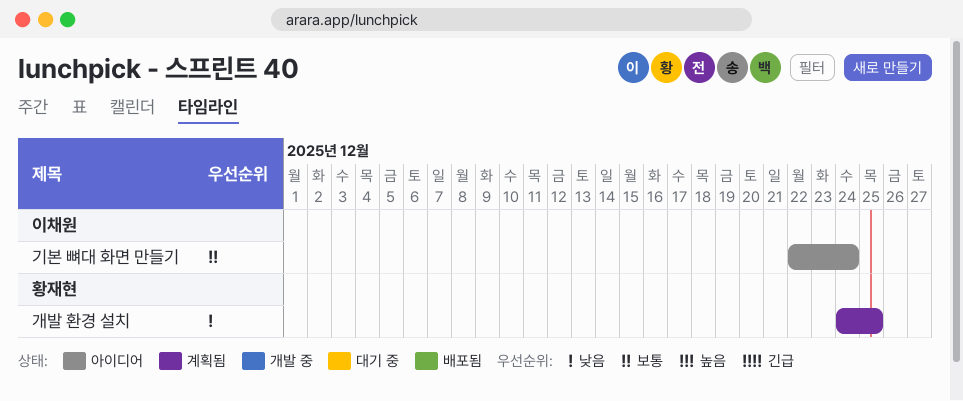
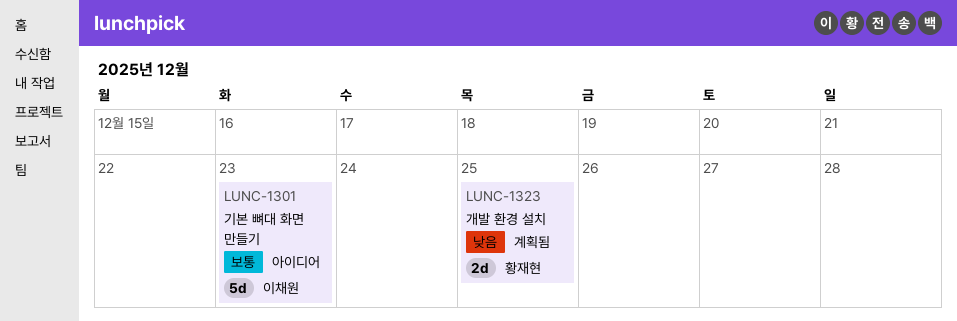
기본 뼈대 화면 만들기, due: Dec 24 -> Dec 23

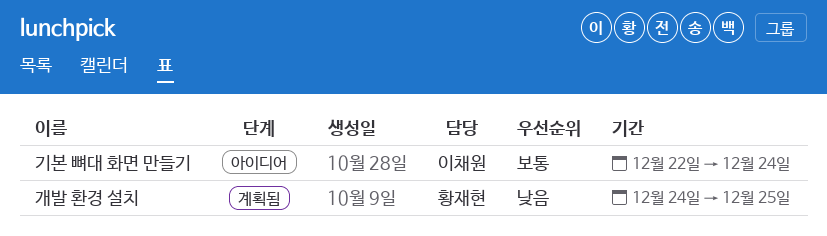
기본 뼈대 화면 만들기, due: Dec 23 -> Dec 24

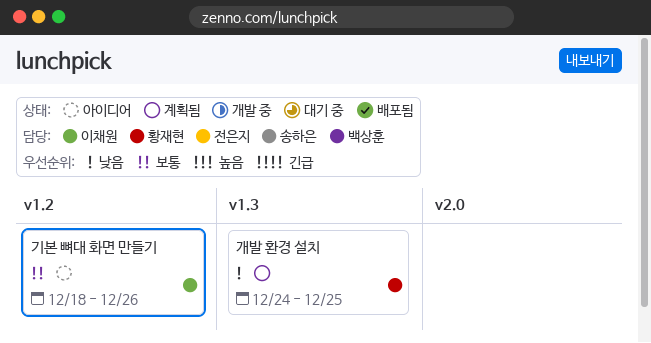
기본 뼈대 화면 만들기, start: Dec 22 -> Dec 18
기본 뼈대 화면 만들기, due: Dec 24 -> Dec 26

